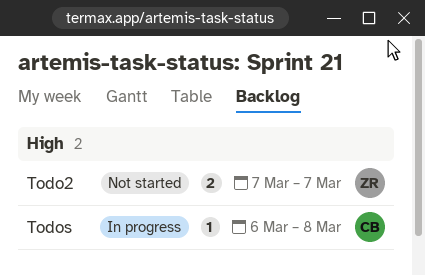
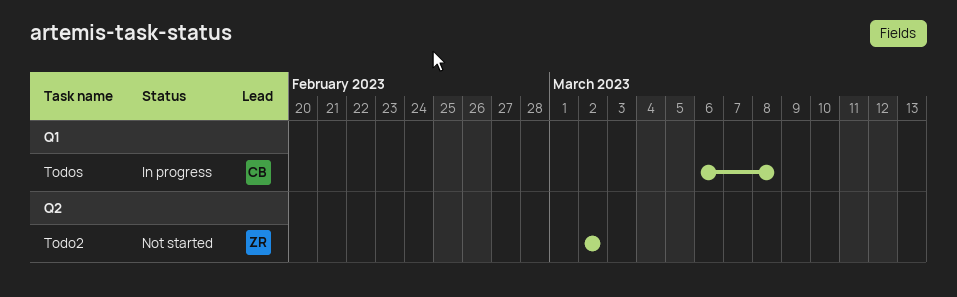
Todo2, start: Mar 7 -> Mar 2
Todo2, due: Mar 7 -> Mar 2

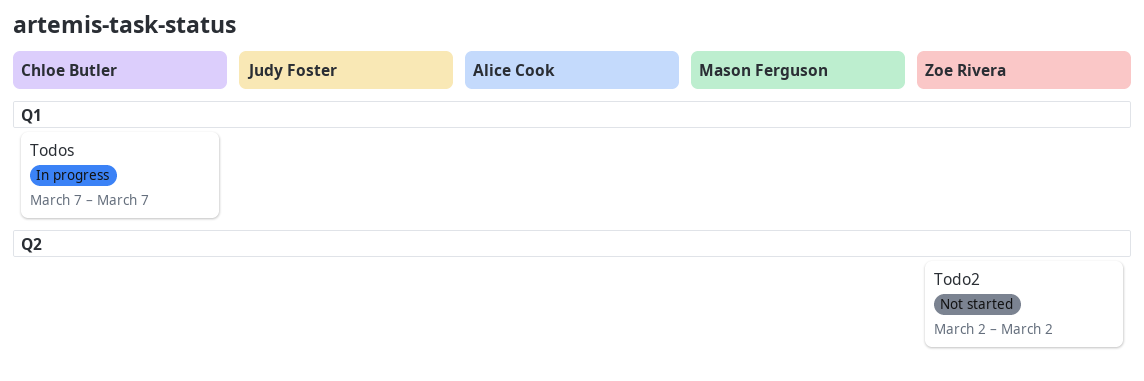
Todos, start: Mar 6 -> Mar 7
Todos, due: Mar 8 -> Mar 7

